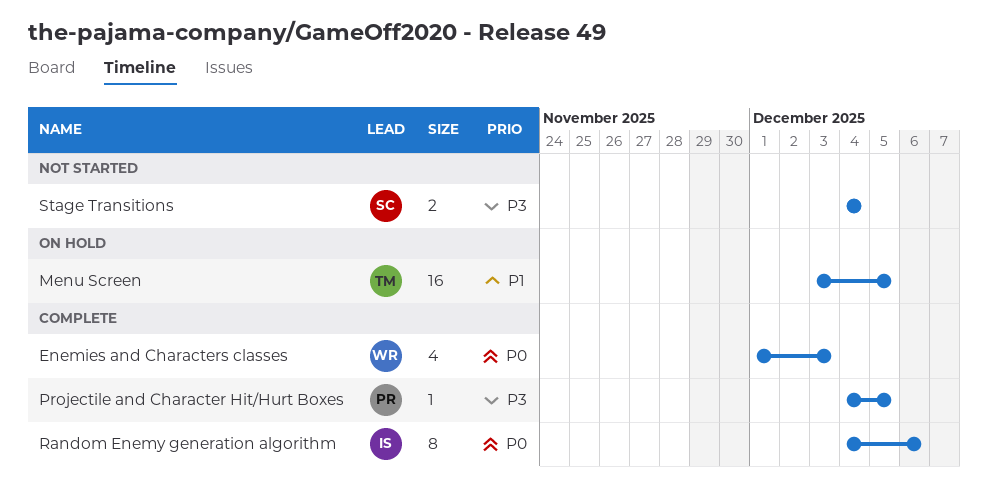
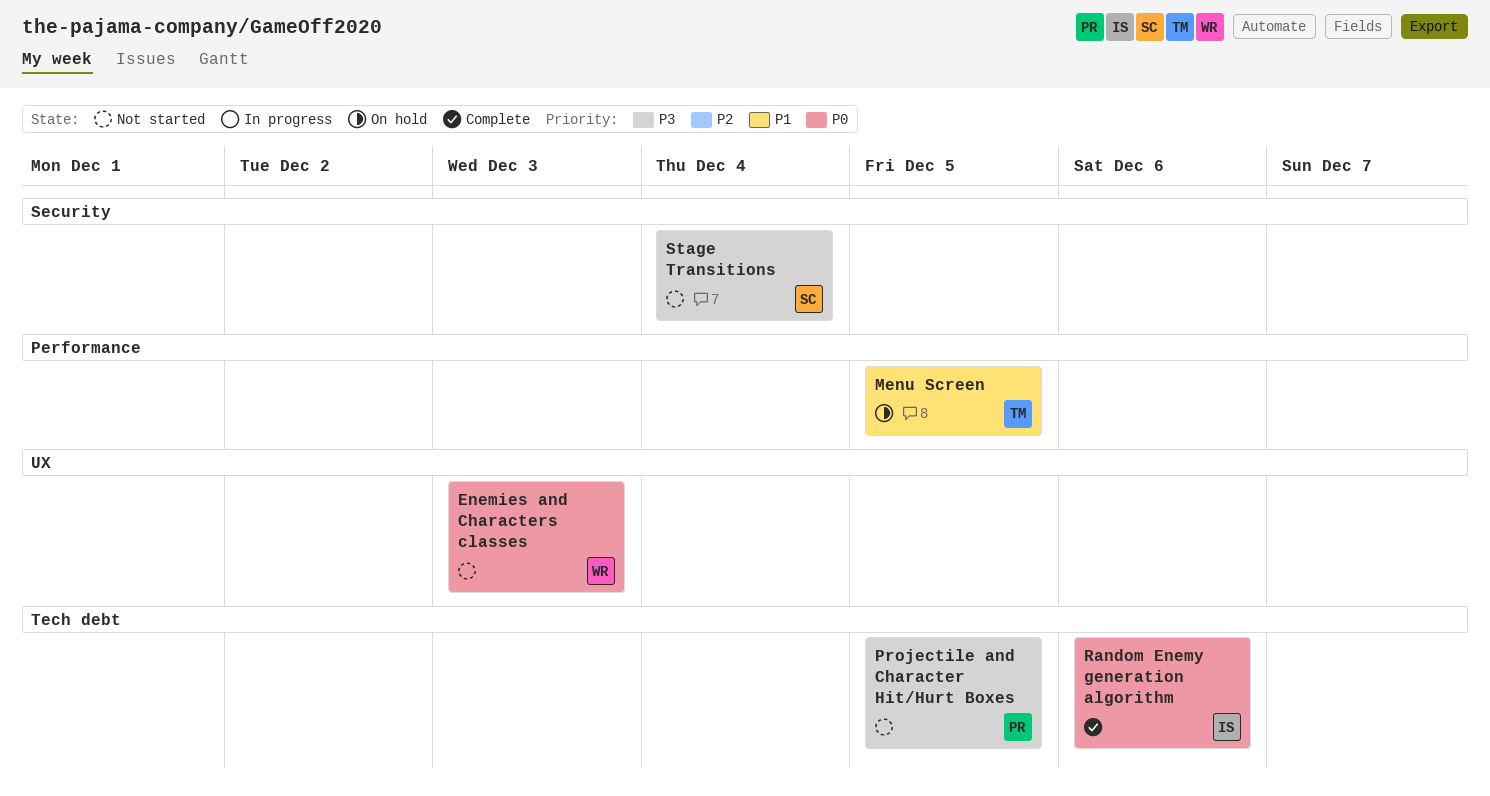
Enemies and Characters classes, status: Complete -> Not started
Projectile and Character Hit/Hurt Boxes, status: Complete -> Not started

